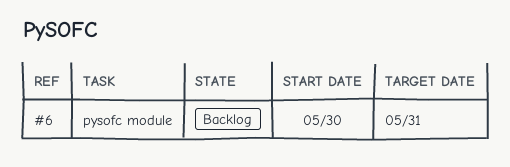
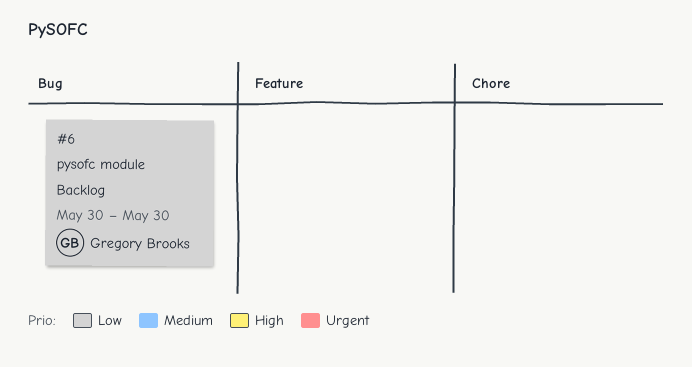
#6, due: May 31 -> May 30

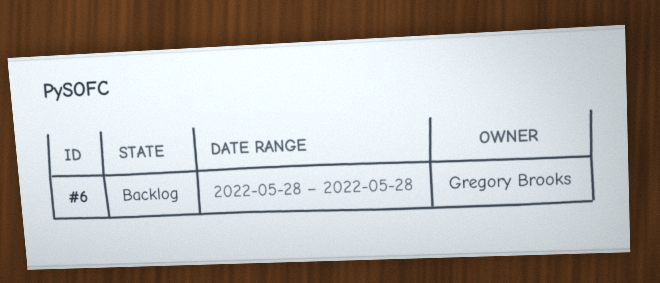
#6, start: May 30 -> May 28
#6, due: May 30 -> May 28

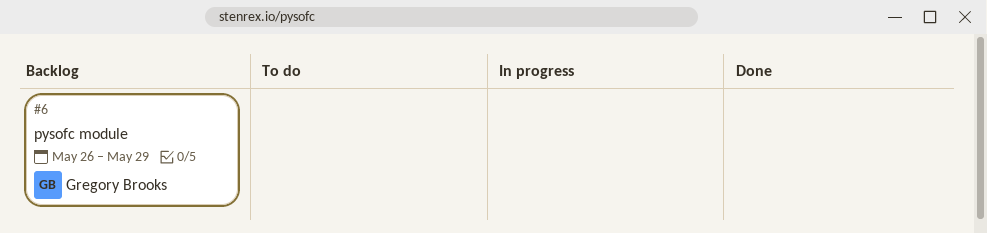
#6, start: May 28 -> May 26
#6, due: May 28 -> May 29

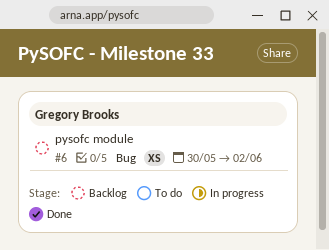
#6, start: May 26 -> May 30
#6, due: May 29 -> Jun 2

